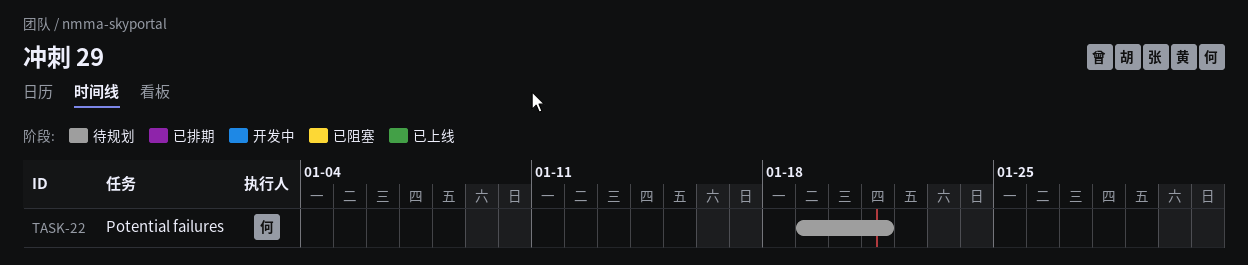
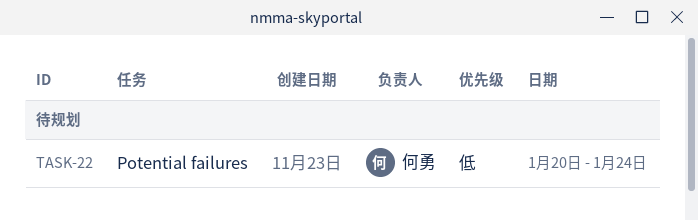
TASK-22, start: Jan 19 -> Jan 20
TASK-22, due: Jan 21 -> Jan 24

